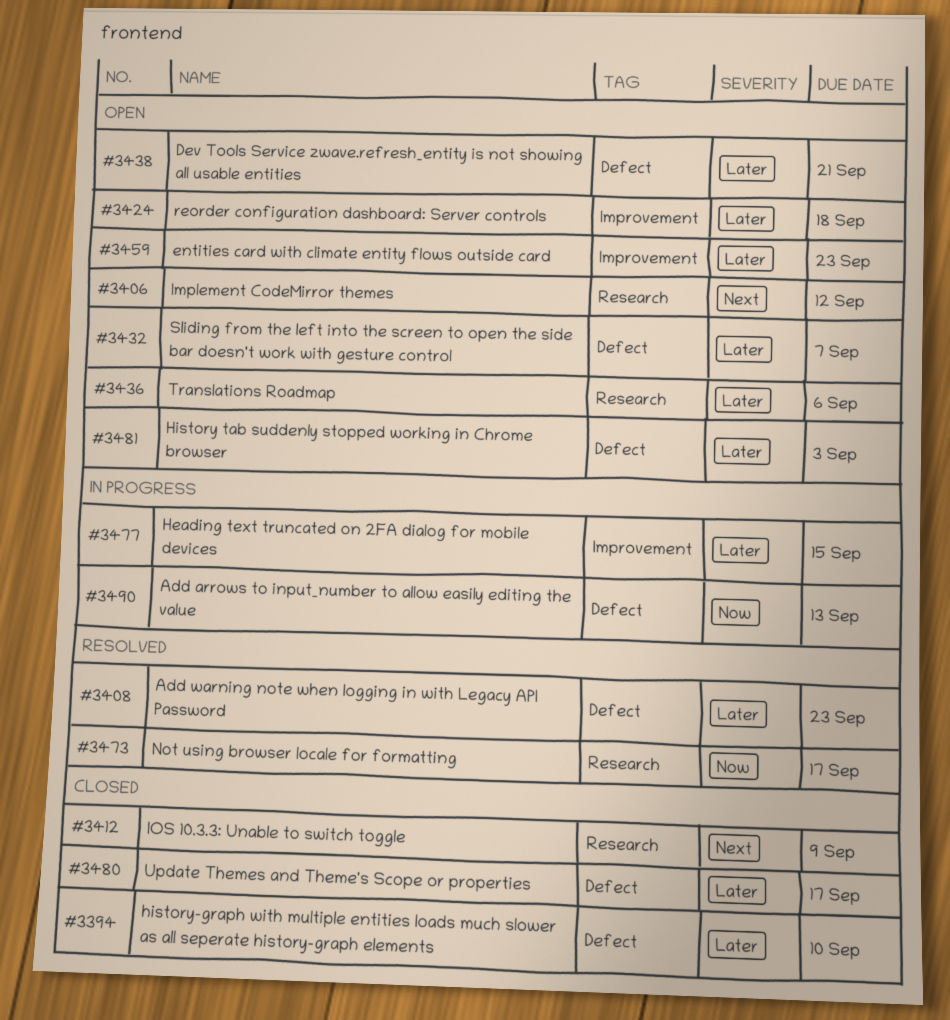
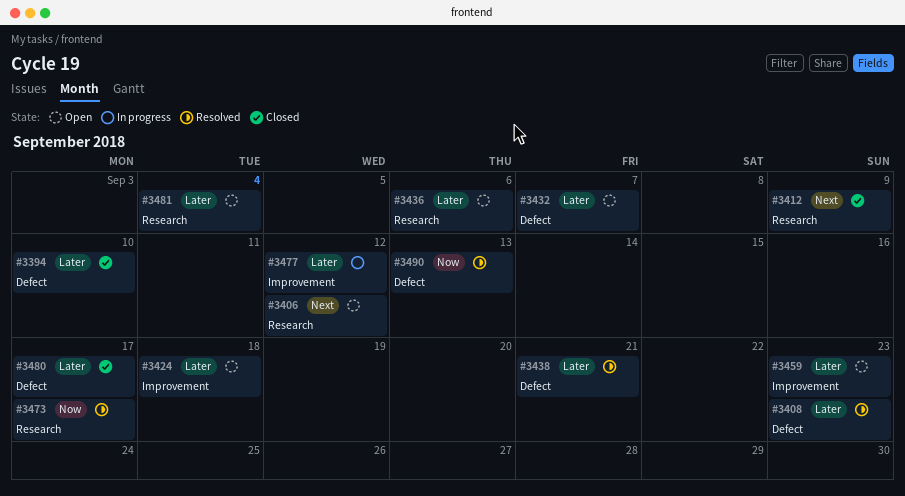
#3438, status: Open -> Resolved
#3477, due: Sep 15 -> Sep 12
#3481, label: Defect -> Research
#3481, due: Sep 3 -> Sep 4
#3490, status: In progress -> Resolved

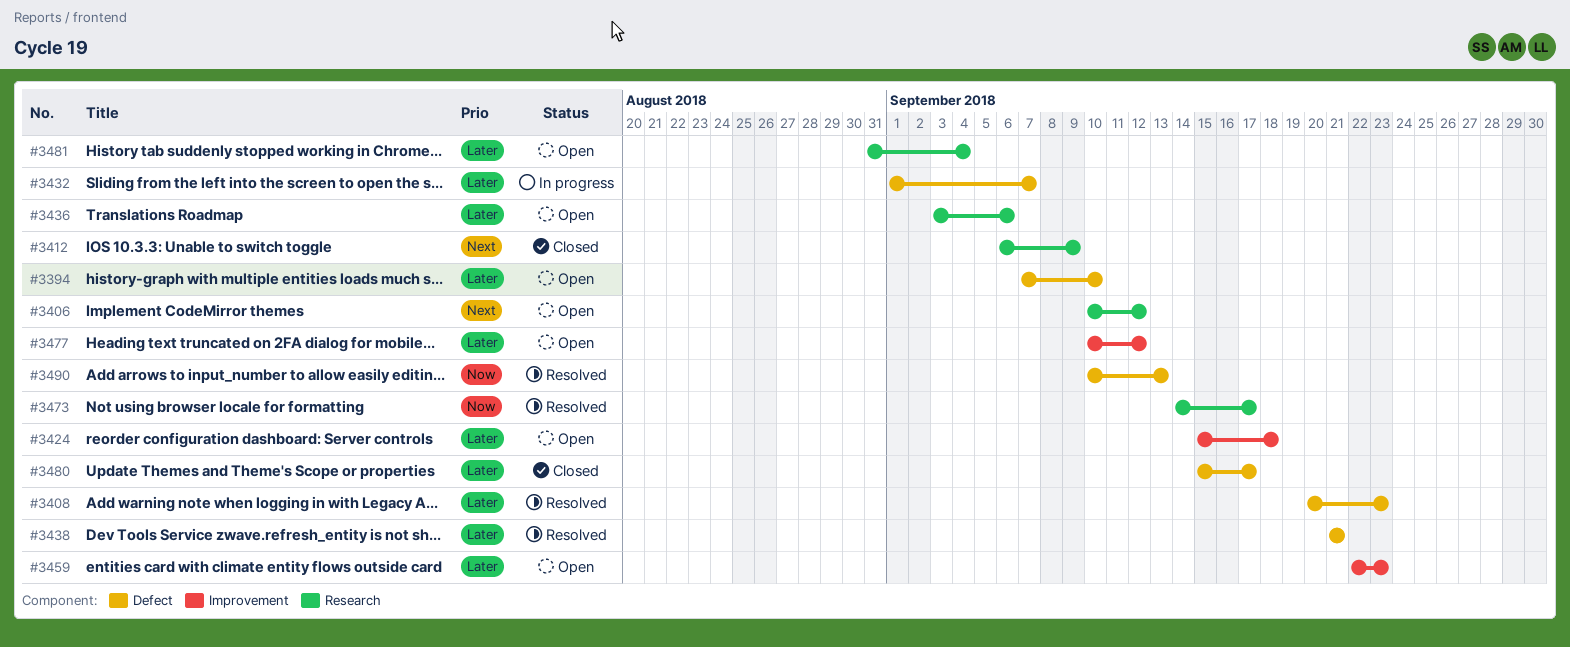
#3394, status: Closed -> Open
#3432, status: Open -> In progress
#3477, status: In progress -> Open

